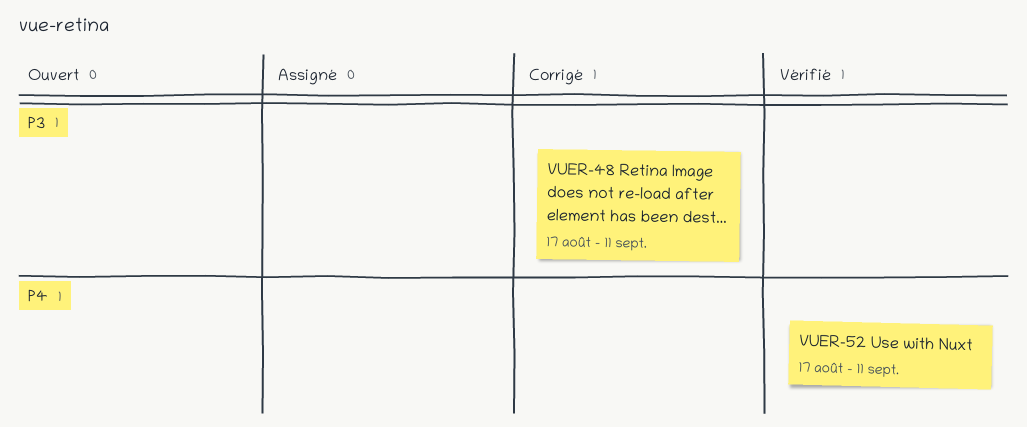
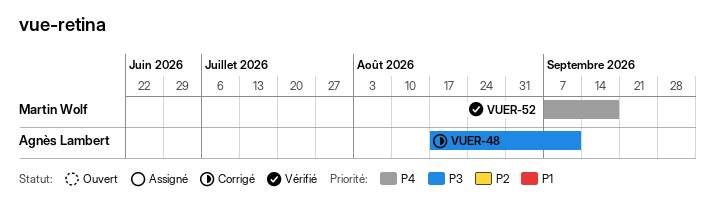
VUER-52, start: Aug 17 -> Sep 7
VUER-52, due: Sep 11 -> Sep 18

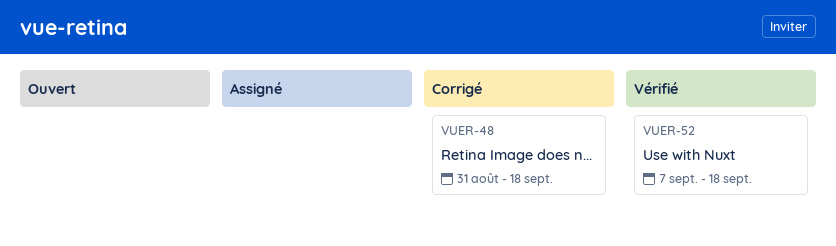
VUER-48, start: Aug 17 -> Aug 31
VUER-48, due: Sep 11 -> Sep 18

